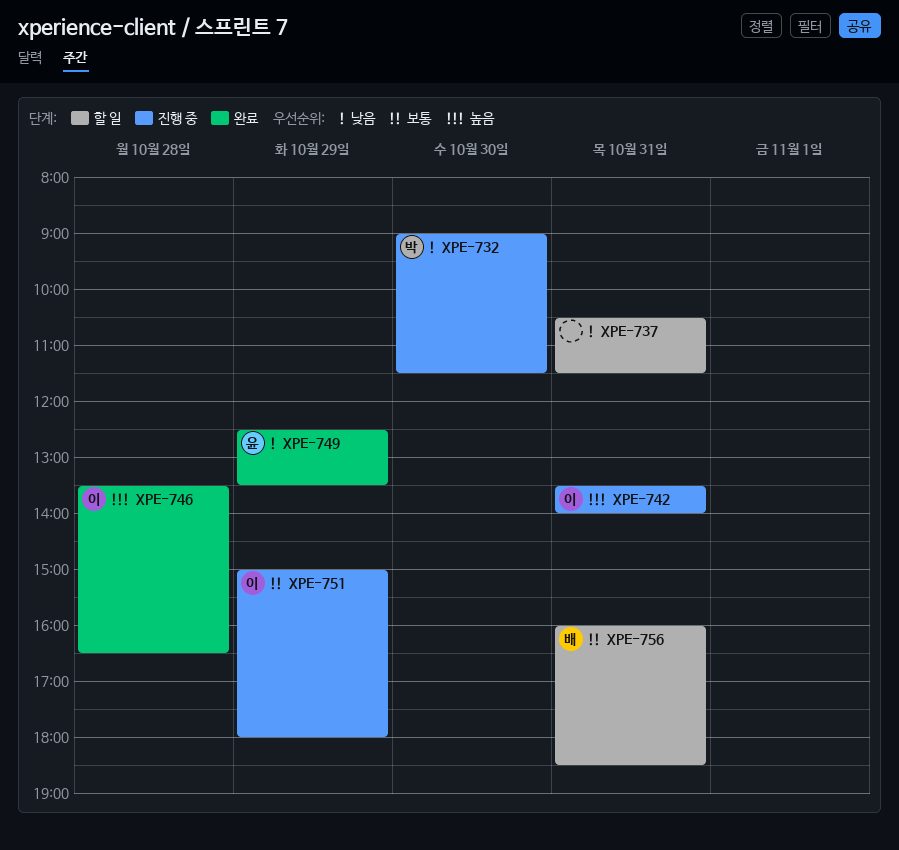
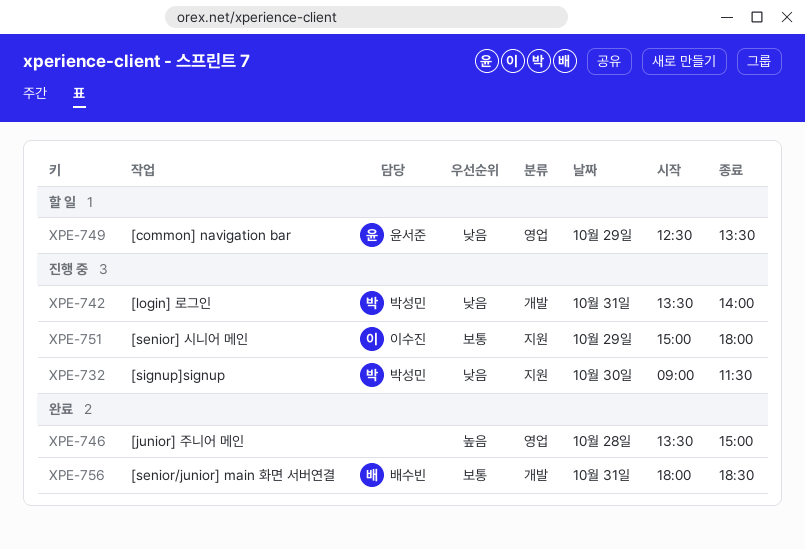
XPE-737: present -> none
XPE-742, owner: 이수진 -> 박성민
XPE-742, priority: 높음 -> 낮음
XPE-746, owner: 이수진 -> none
XPE-746, ends: 16:30 -> 15:00
XPE-749, status: 완료 -> 할 일
XPE-756, status: 할 일 -> 완료
XPE-756, begins: 16:00 -> 18:00

